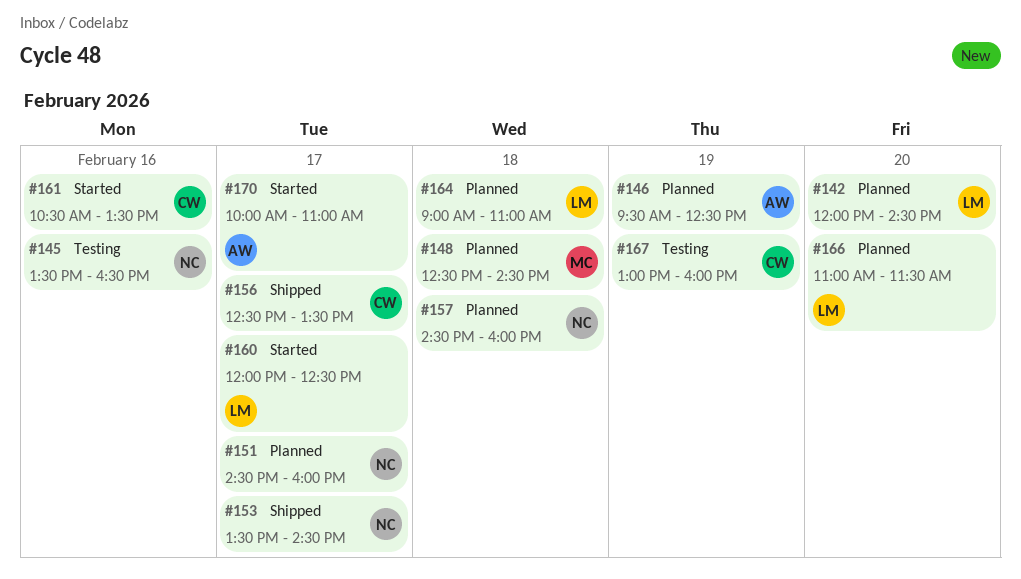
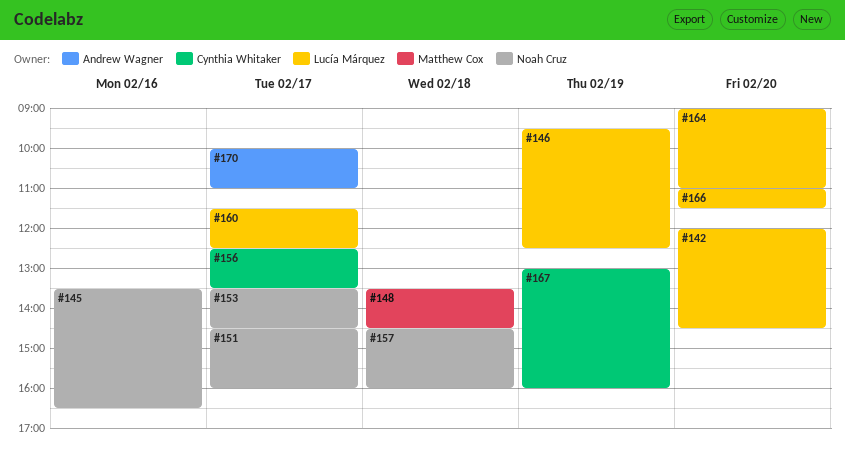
#146, owner: Andrew Wagner -> Lucía Márquez
#148, begins: 12:30 -> 13:30
#160, begins: 12:00 -> 11:30
#161: present -> none
#164, day: Feb 18 -> Feb 20

